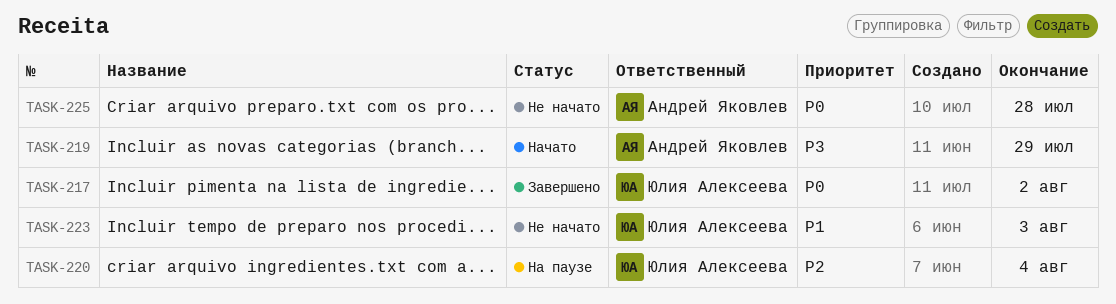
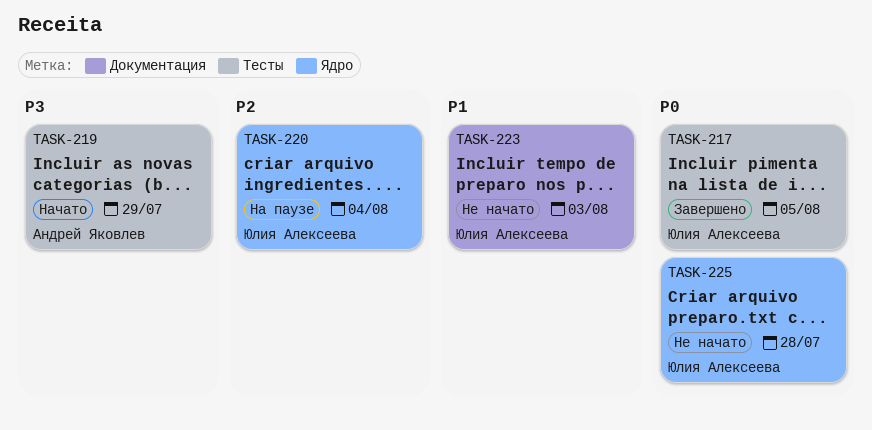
TASK-217, due: Aug 2 -> Aug 5
TASK-225, owner: Андрей Яковлев -> Юлия Алексеева

